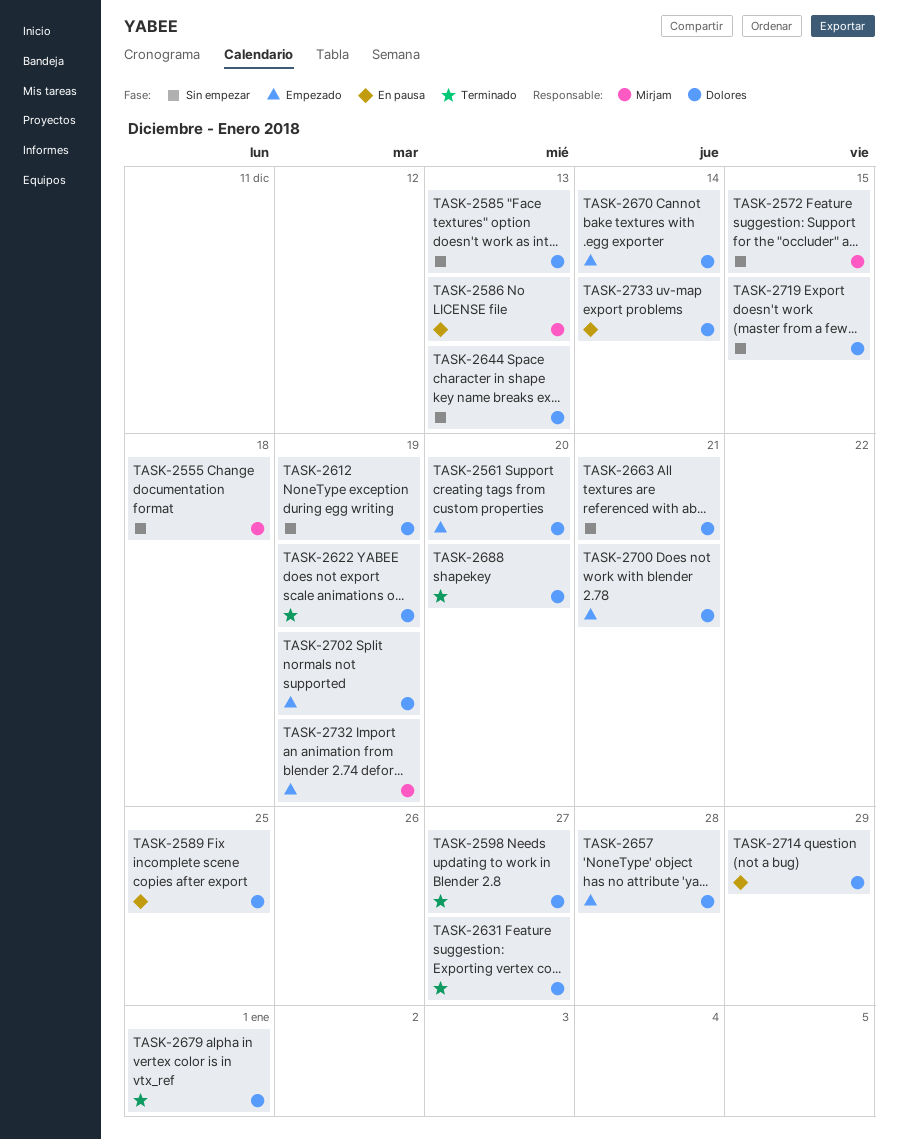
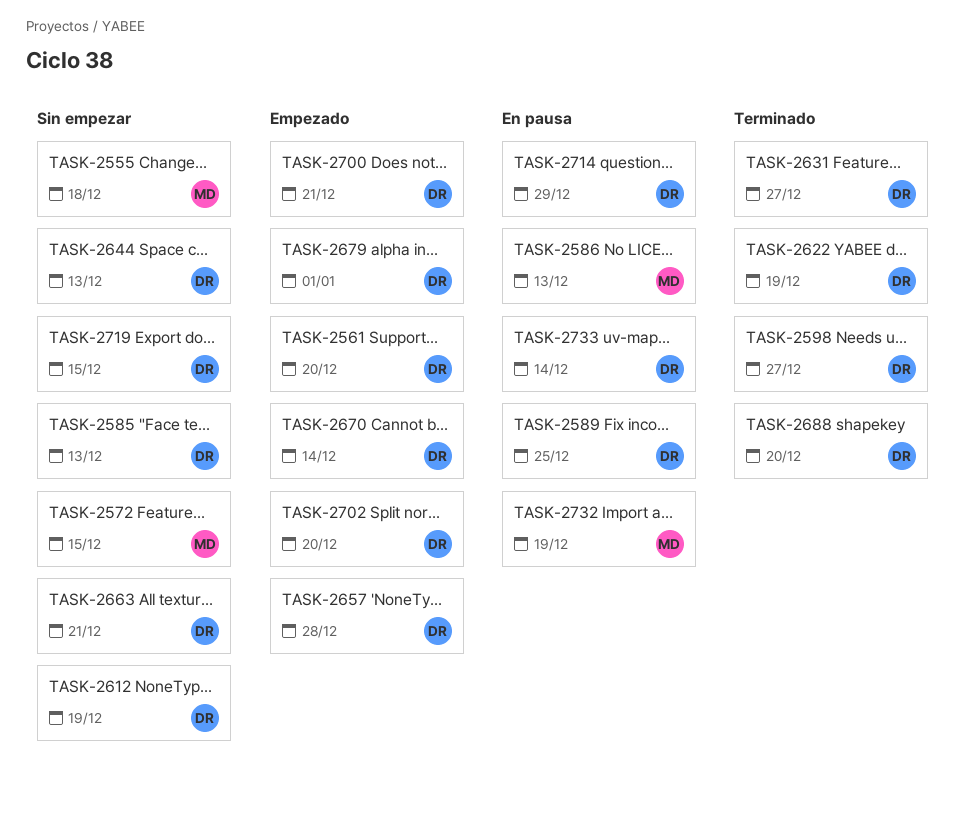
TASK-2679, status: Terminado -> Empezado
TASK-2702, due: Dec 19 -> Dec 20
TASK-2732, status: Empezado -> En pausa

